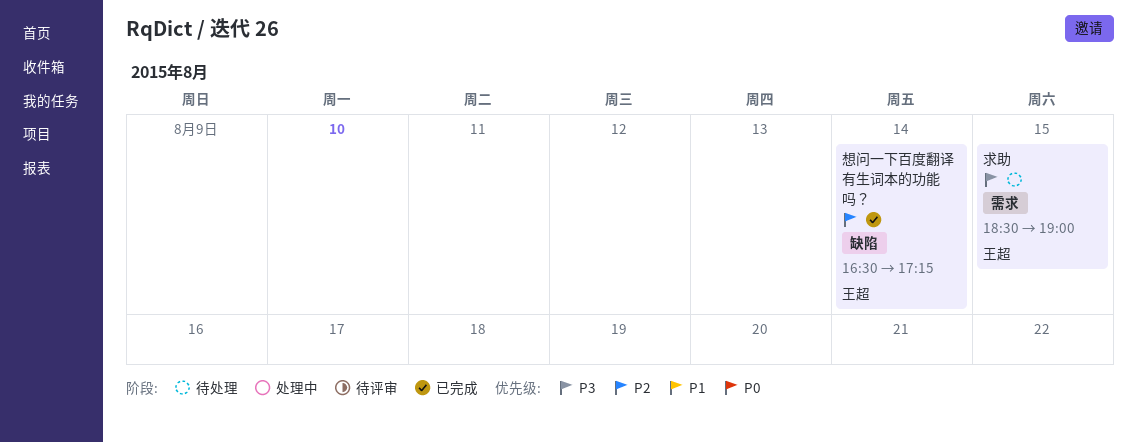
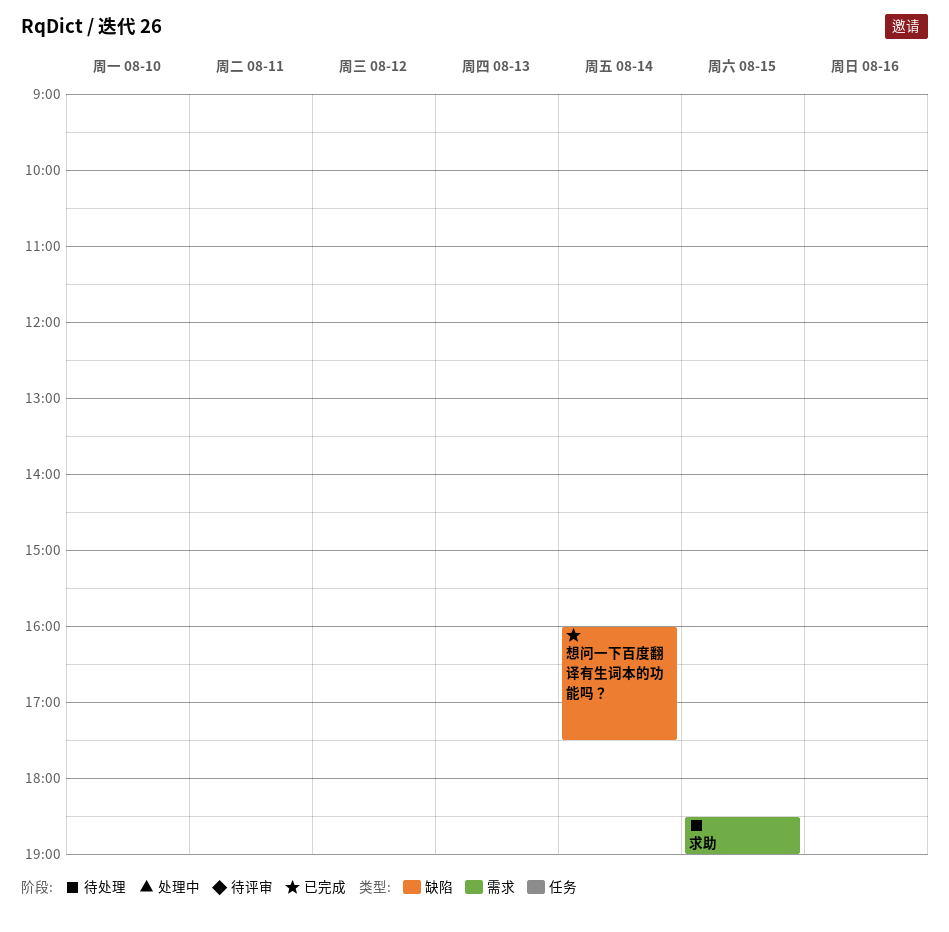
想问一下百度翻译有生词本的功能吗？, begins: 16:30 -> 16:00
想问一下百度翻译有生词本的功能吗？, ends: 17:15 -> 17:30

